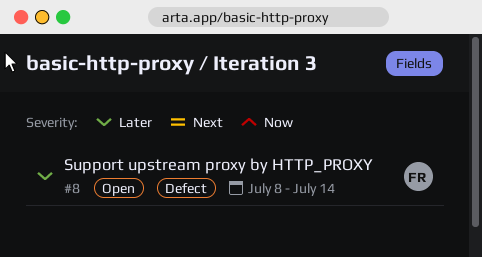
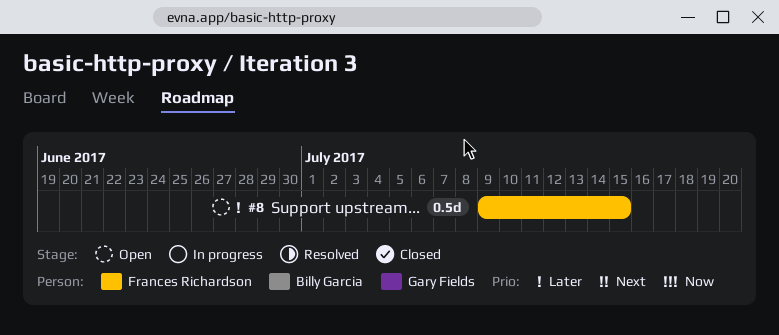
#8, start: Jul 8 -> Jul 9
#8, due: Jul 14 -> Jul 15

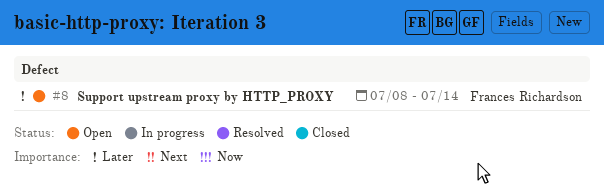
#8, start: Jul 9 -> Jul 8
#8, due: Jul 15 -> Jul 14

